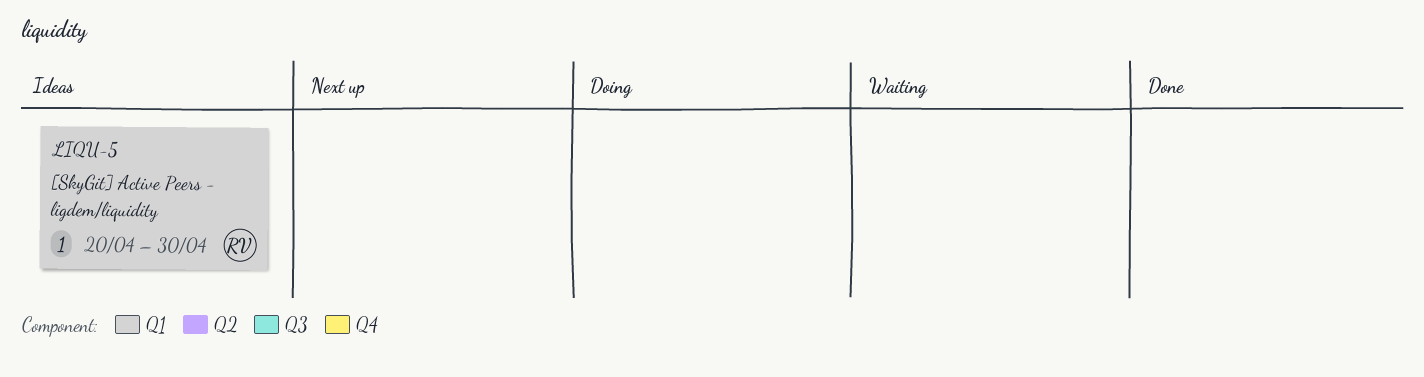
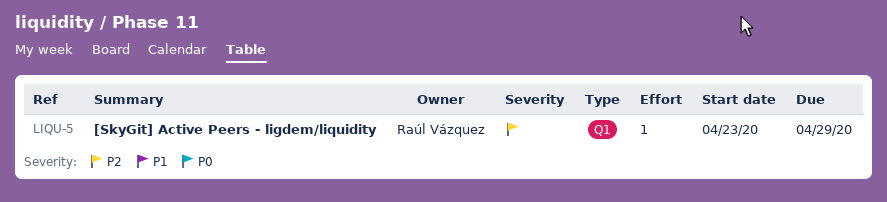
LIQU-5, start: Apr 20 -> Apr 23
LIQU-5, due: Apr 30 -> Apr 29

